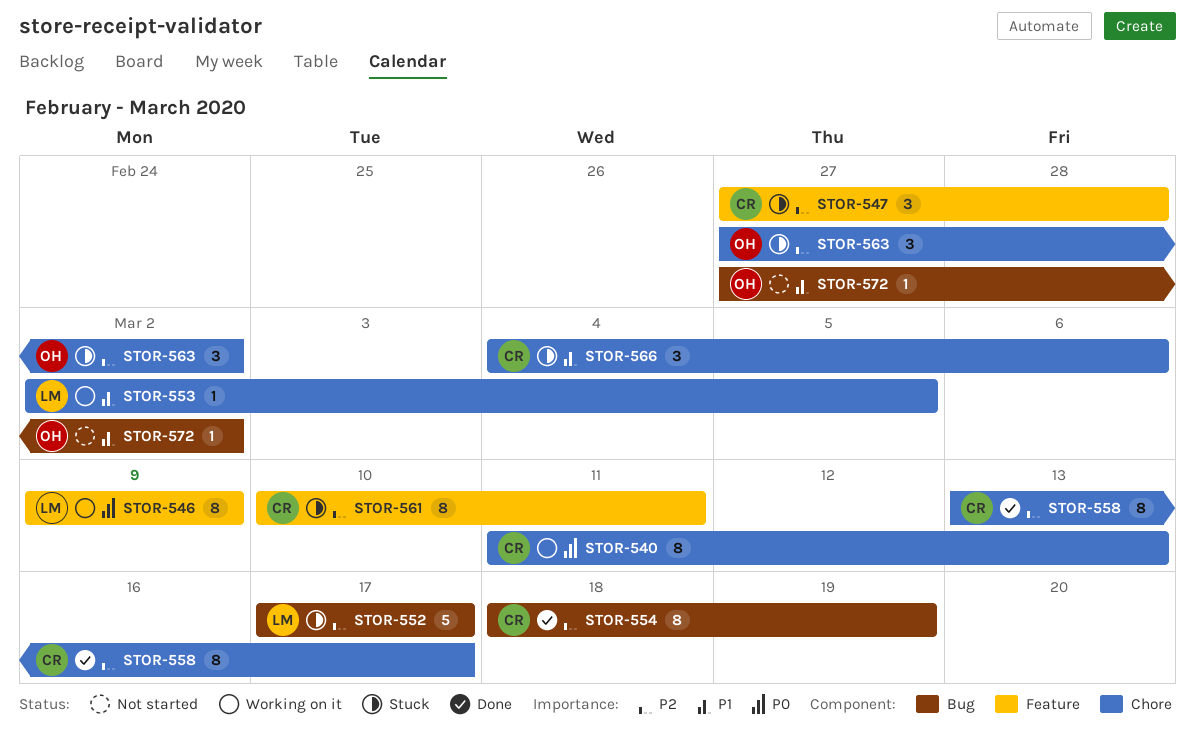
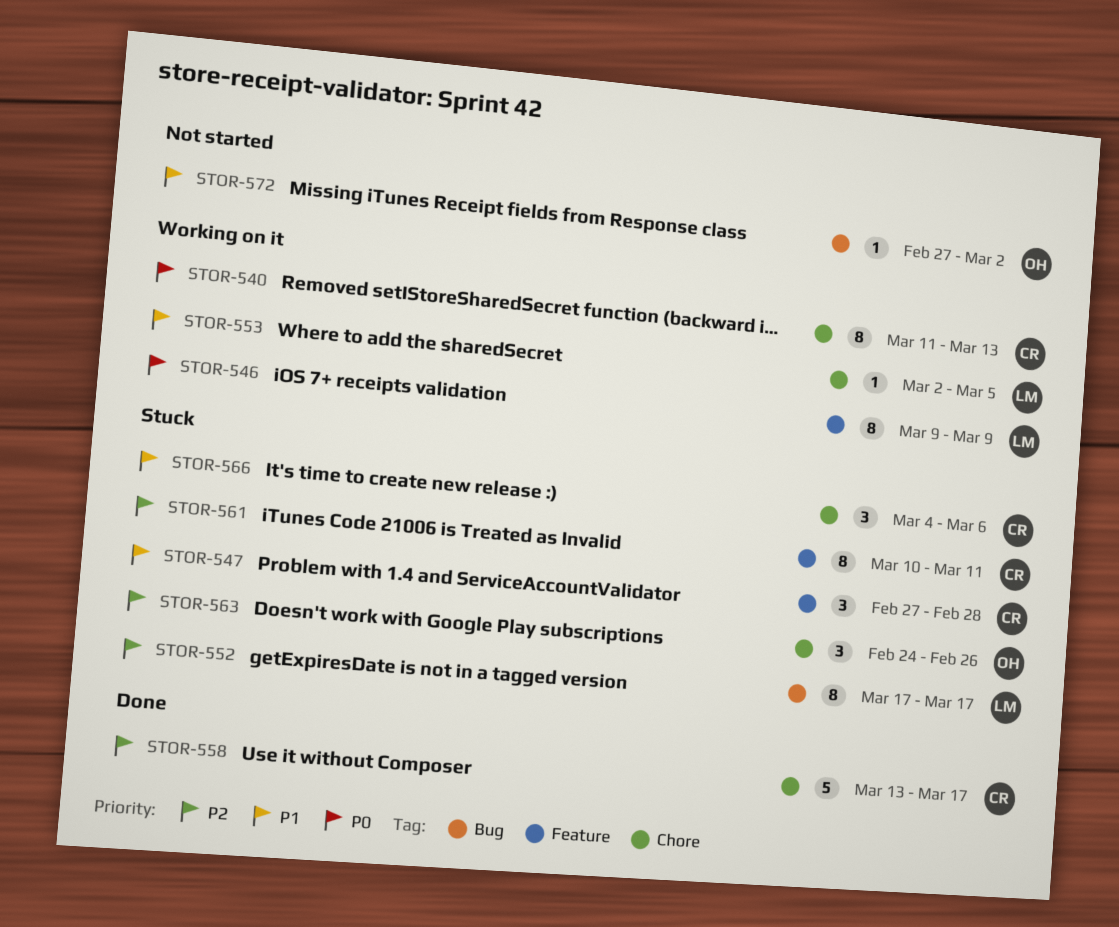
STOR-547, priority: P2 -> P1
STOR-552, estimate: 5 -> 8
STOR-554: present -> none
STOR-558, estimate: 8 -> 5
STOR-563, start: Feb 27 -> Feb 24
STOR-563, due: Mar 2 -> Feb 26

